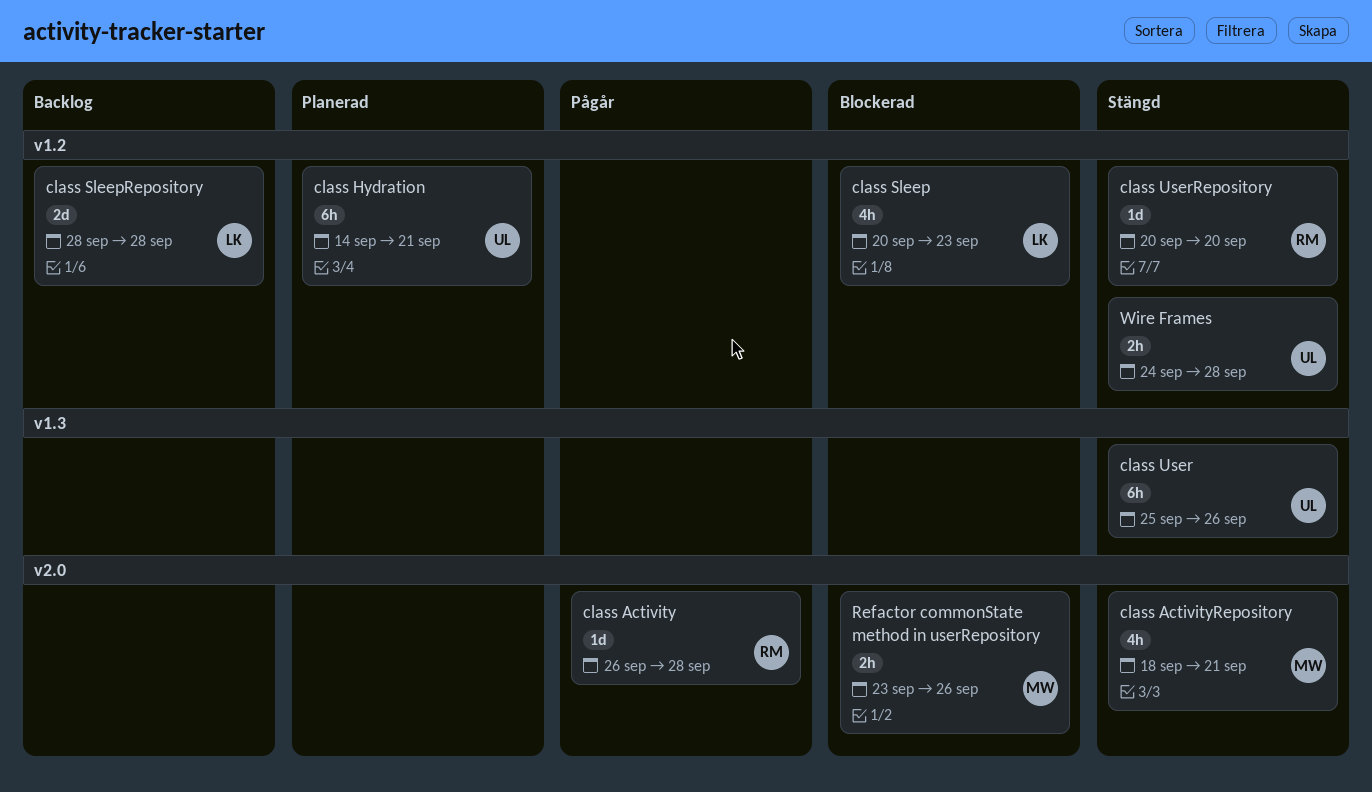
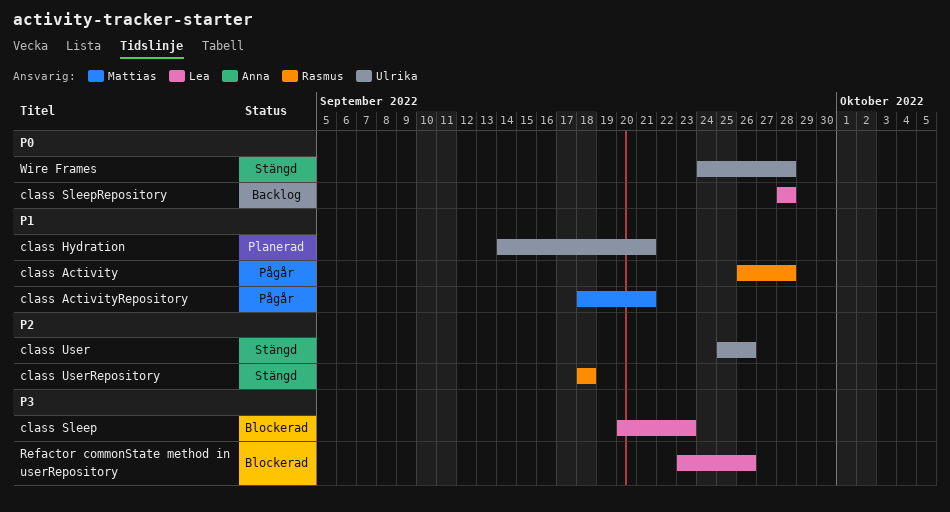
class ActivityRepository, status: Stängd -> Pågår
class UserRepository, start: Sep 20 -> Sep 18
class UserRepository, due: Sep 20 -> Sep 18
Refactor commonState method in userRepository, owner: Mattias -> Lea

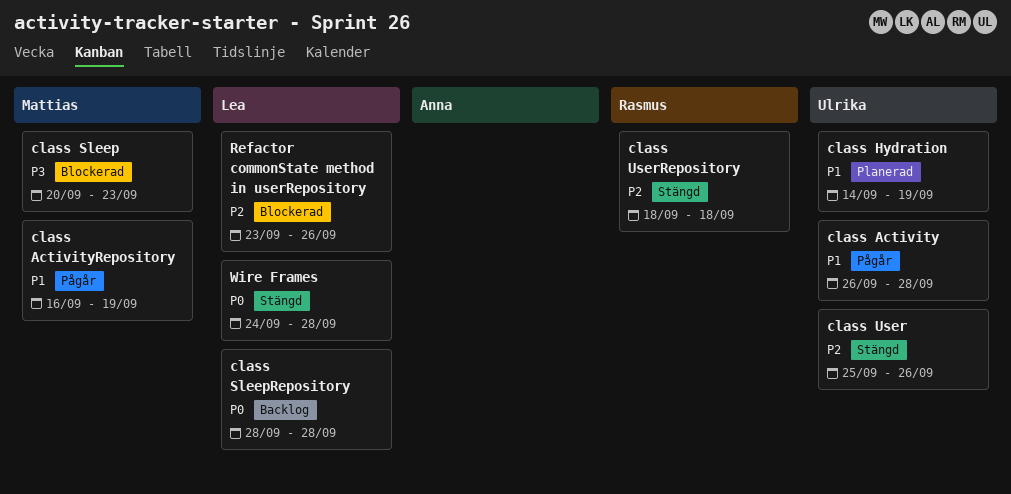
class Activity, owner: Rasmus -> Ulrika
class ActivityRepository, start: Sep 18 -> Sep 16
class ActivityRepository, due: Sep 21 -> Sep 19
class Hydration, due: Sep 21 -> Sep 19
class Sleep, owner: Lea -> Mattias
Refactor commonState method in userRepository, priority: P3 -> P2
Wire Frames, owner: Ulrika -> Lea

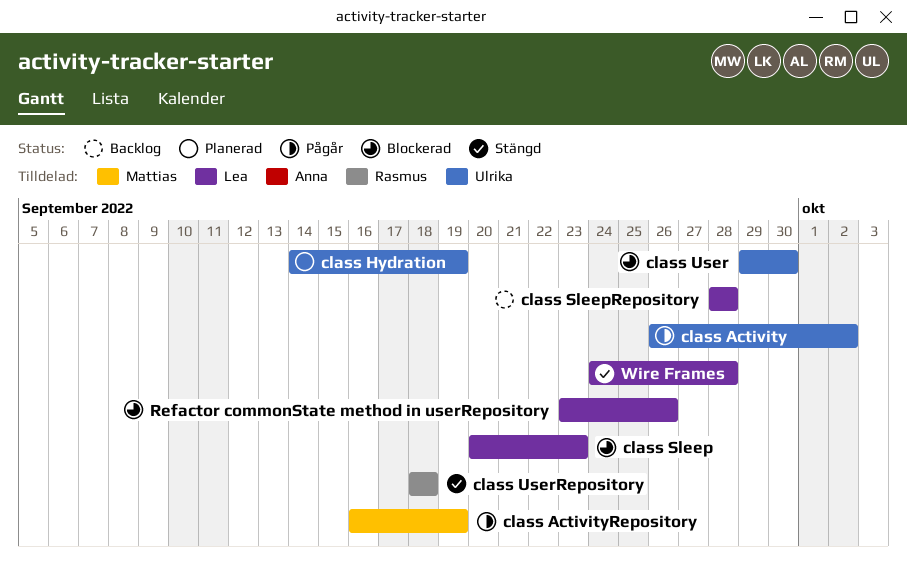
class Activity, due: Sep 28 -> Oct 2
class Sleep, owner: Mattias -> Lea
class User, status: Stängd -> Blockerad
class User, start: Sep 25 -> Sep 29
class User, due: Sep 26 -> Sep 30

